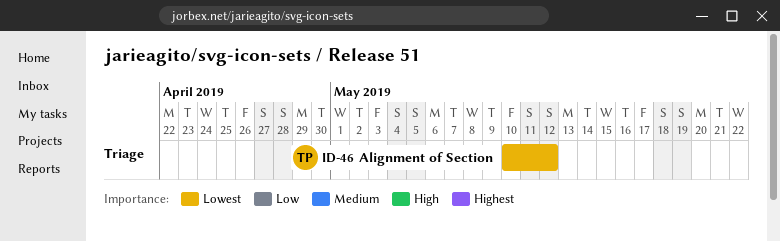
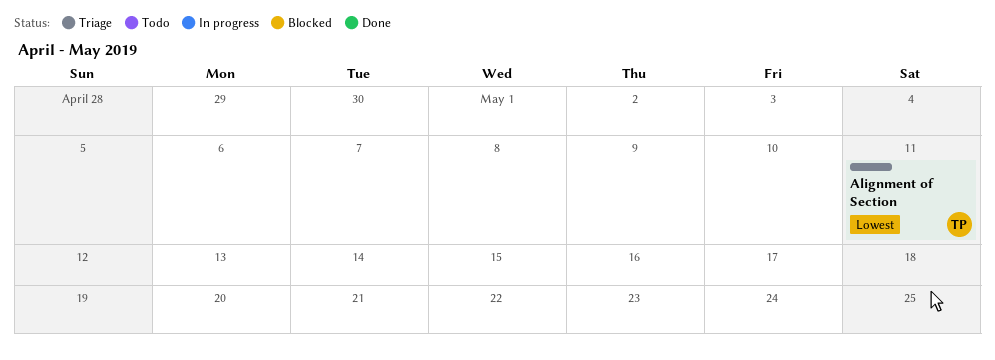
Alignment of Section, due: May 12 -> May 11

